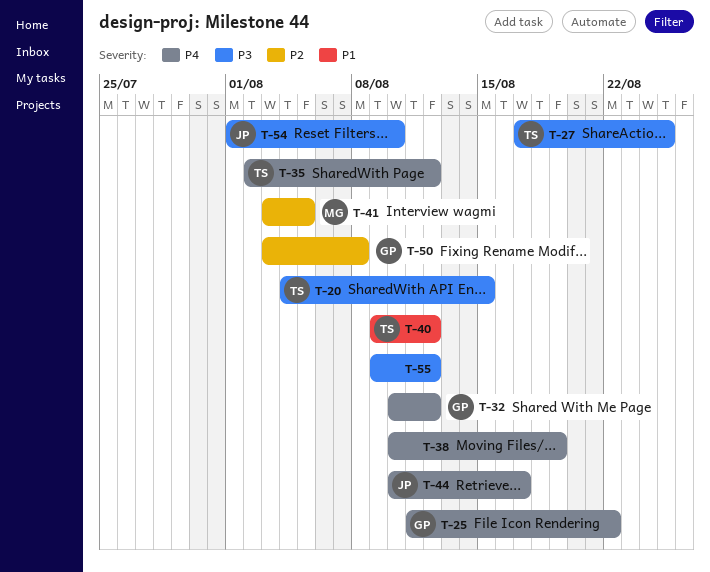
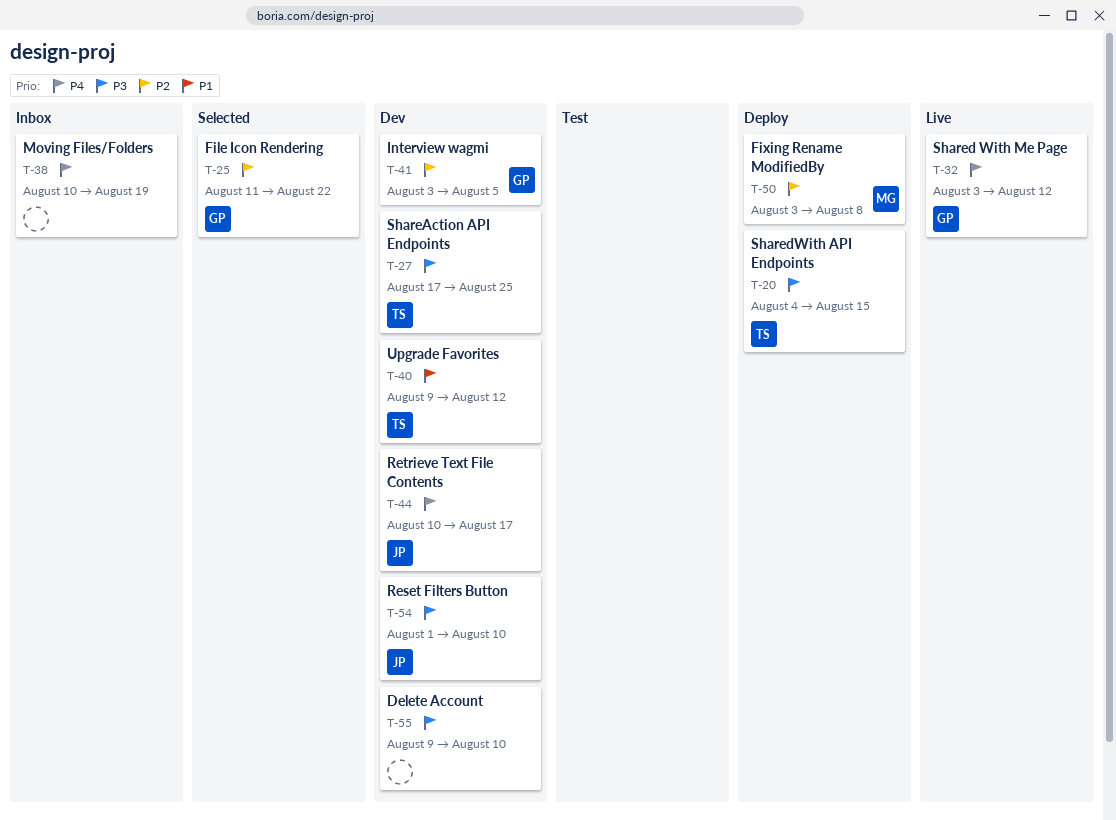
T-25, priority: P4 -> P2
T-32, start: Aug 10 -> Aug 3
T-35: present -> none
T-41, owner: MG -> GP
T-50, owner: GP -> MG
T-55, due: Aug 12 -> Aug 10

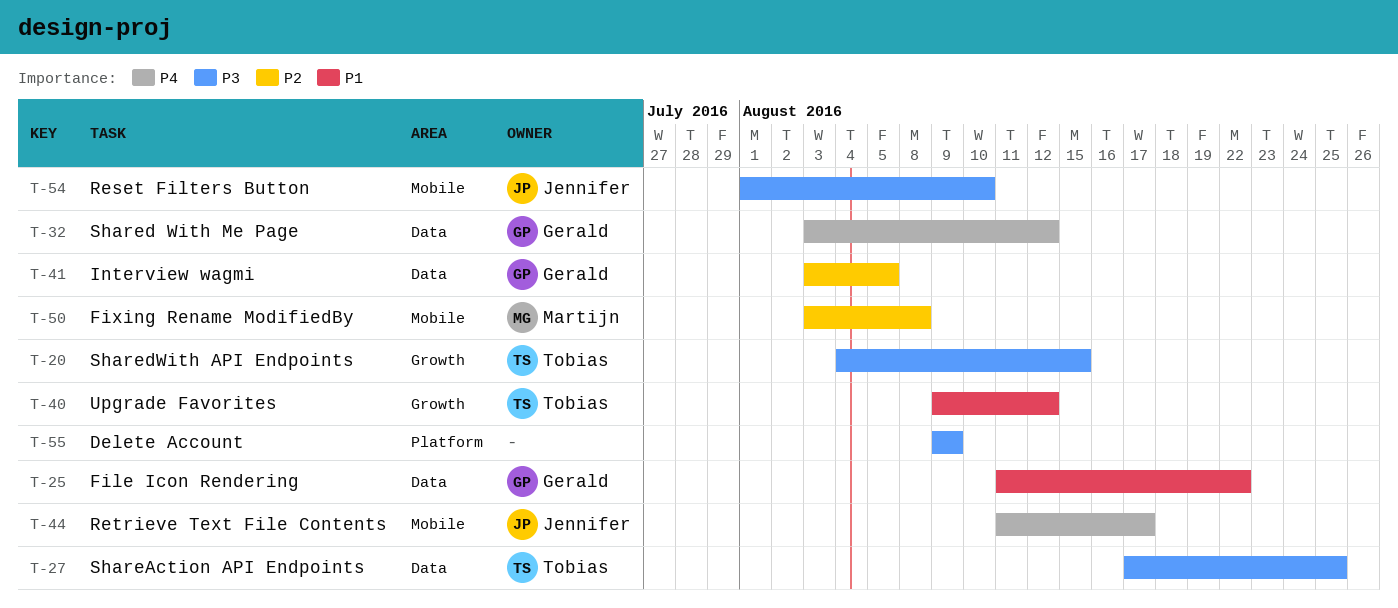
T-25, priority: P2 -> P1
T-38: present -> none
T-44, start: Aug 10 -> Aug 11
T-55, due: Aug 10 -> Aug 9

